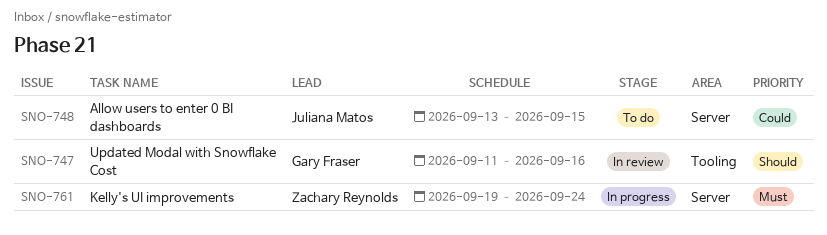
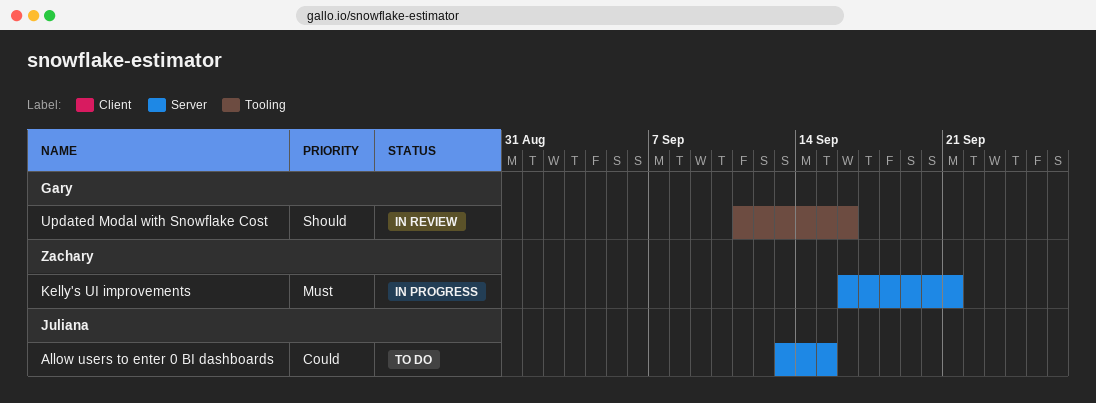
Kelly's UI improvements, start: Sep 19 -> Sep 16
Kelly's UI improvements, due: Sep 24 -> Sep 21

